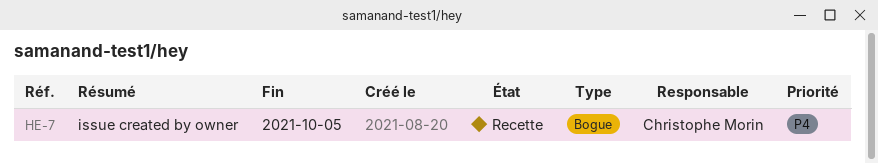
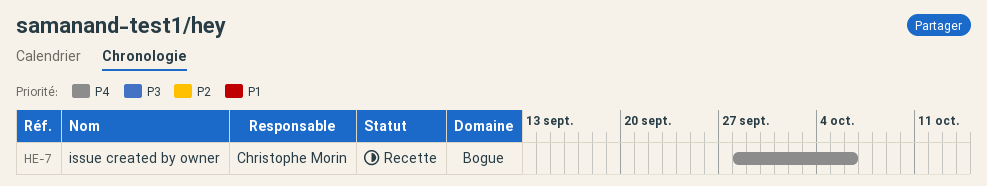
HE-7, due: Oct 5 -> Oct 6

